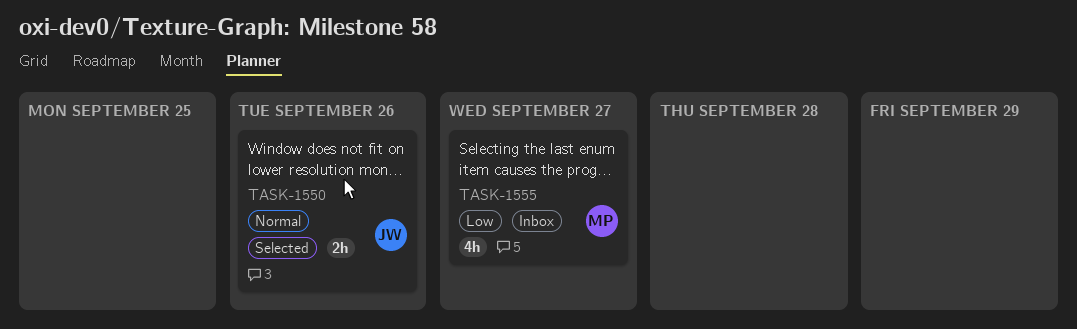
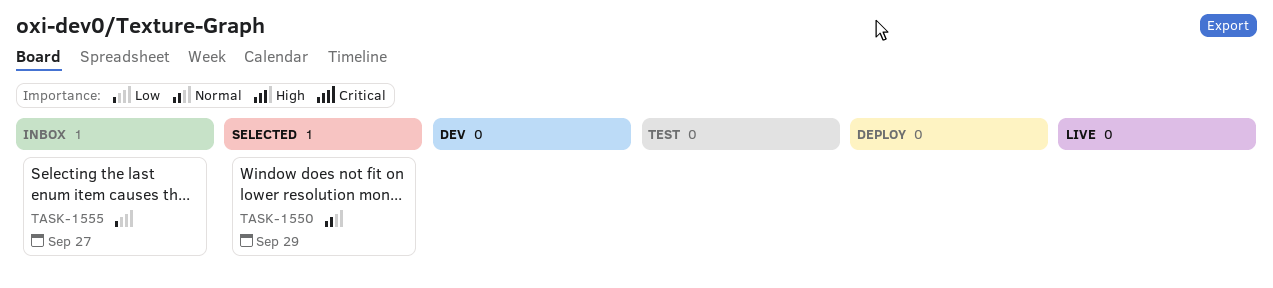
TASK-1550, due: Sep 26 -> Sep 29

